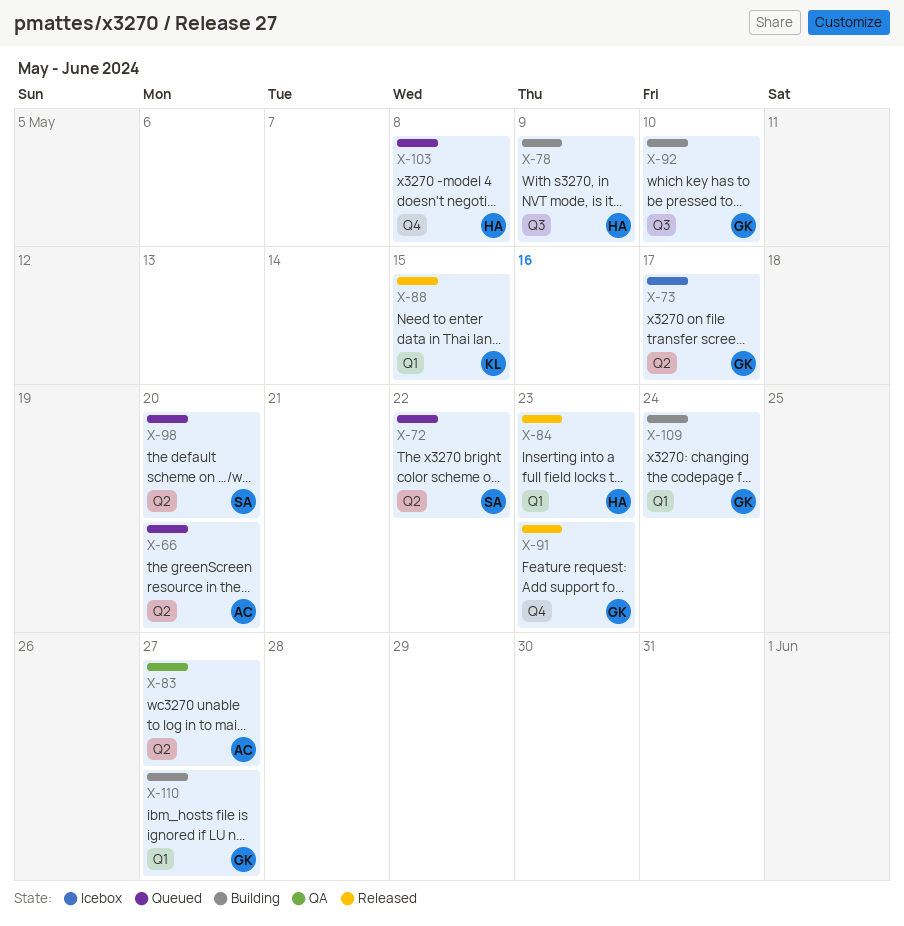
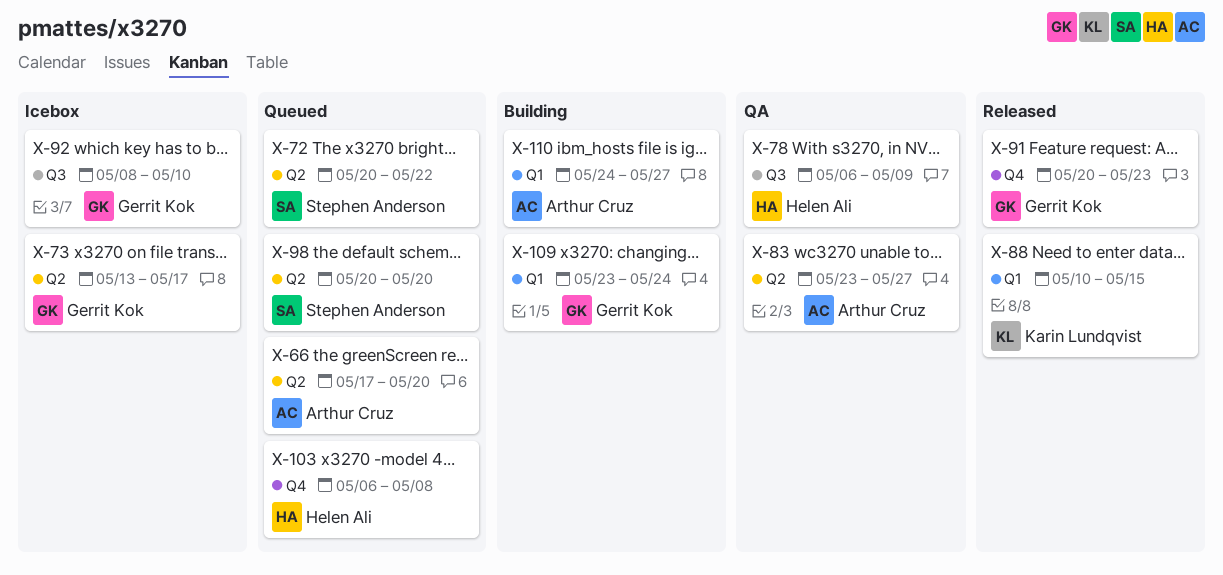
X-78, status: Building -> QA
X-84: present -> none
X-92, status: Building -> Icebox
X-110, owner: Gerrit Kok -> Arthur Cruz

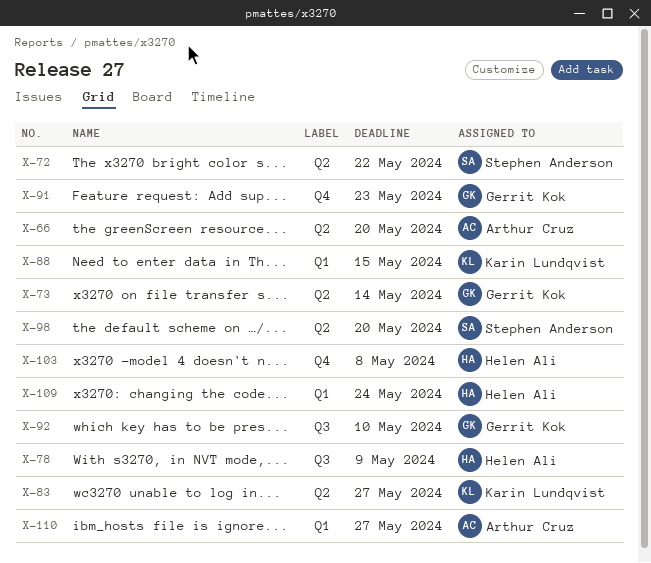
X-73, due: May 17 -> May 14
X-83, owner: Arthur Cruz -> Karin Lundqvist
X-109, owner: Gerrit Kok -> Helen Ali

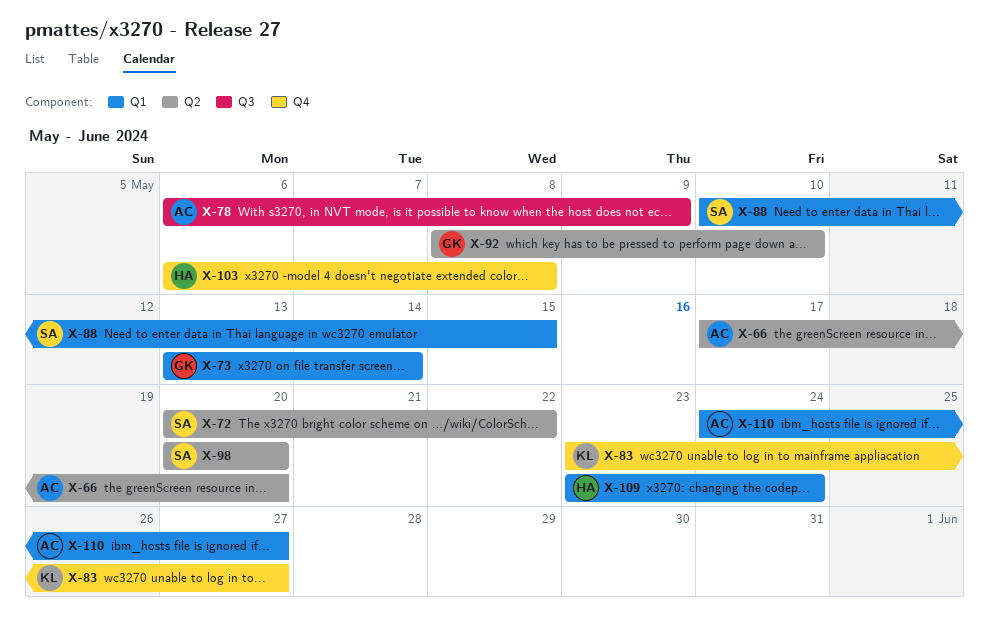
X-73, label: Q2 -> Q1
X-78, owner: Helen Ali -> Arthur Cruz
X-83, label: Q2 -> Q4
X-88, owner: Karin Lundqvist -> Stephen Anderson
X-91: present -> none
X-92, label: Q3 -> Q2

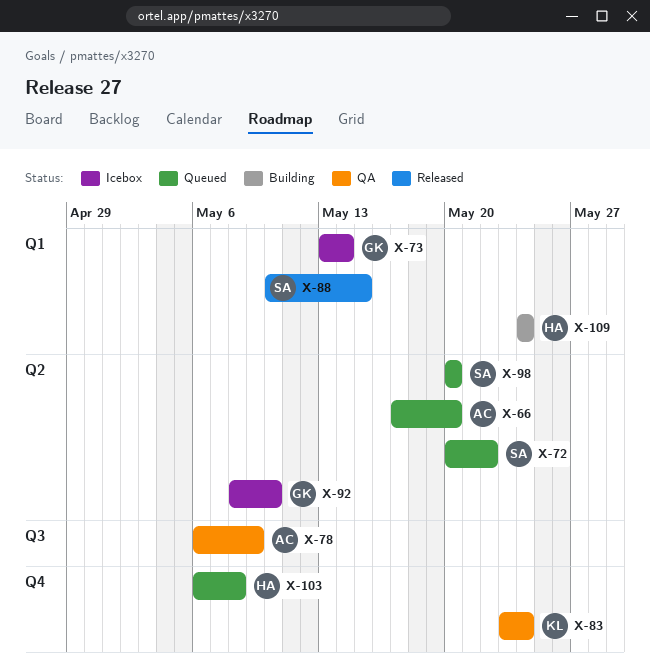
X-83, due: May 27 -> May 24
X-109, start: May 23 -> May 24
X-110: present -> none

